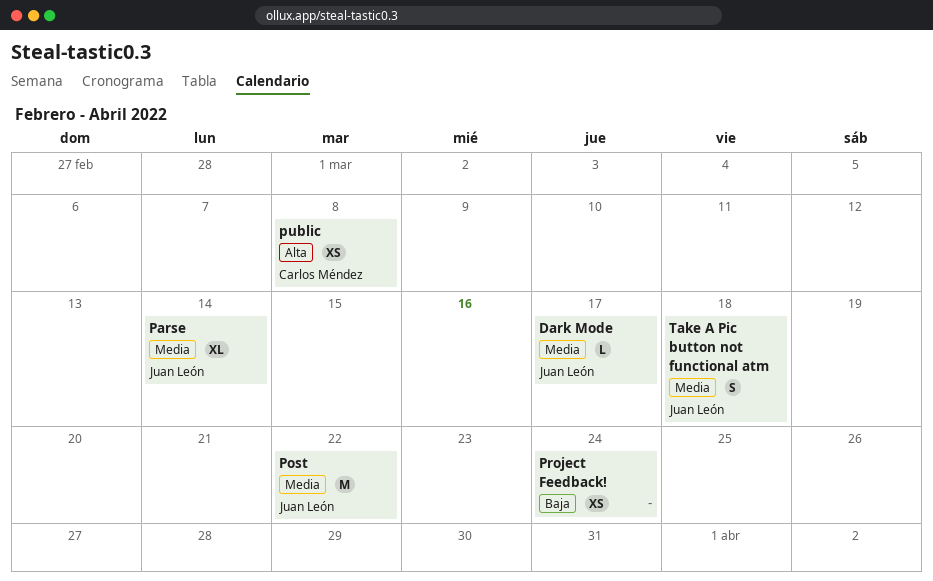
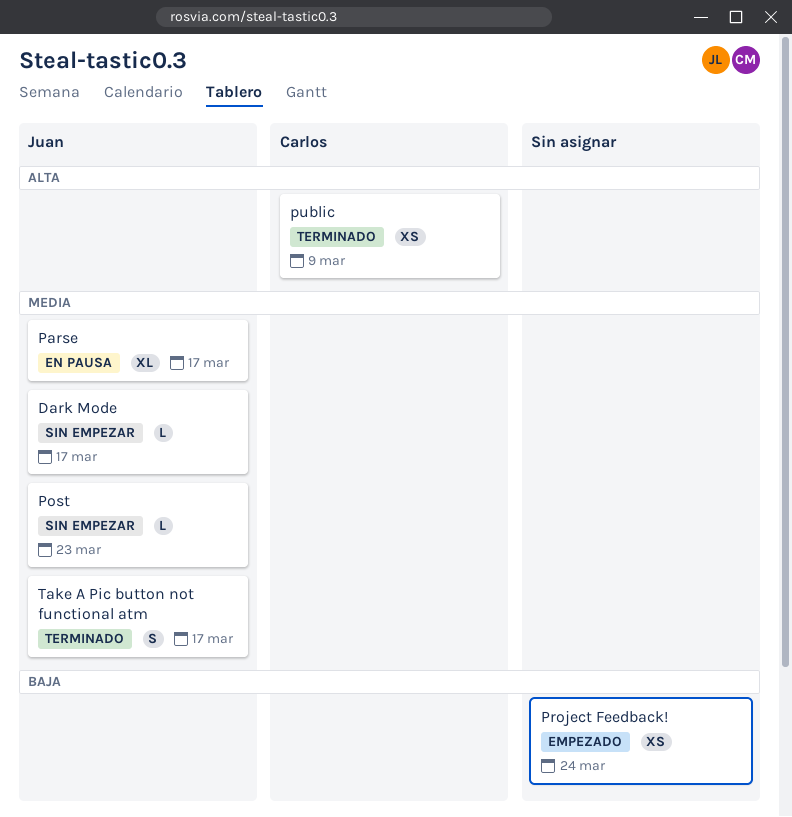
Parse, due: Mar 14 -> Mar 17
Post, estimate: M -> L
Post, due: Mar 22 -> Mar 23
public, due: Mar 8 -> Mar 9
Take A Pic button not functional atm, due: Mar 18 -> Mar 17

